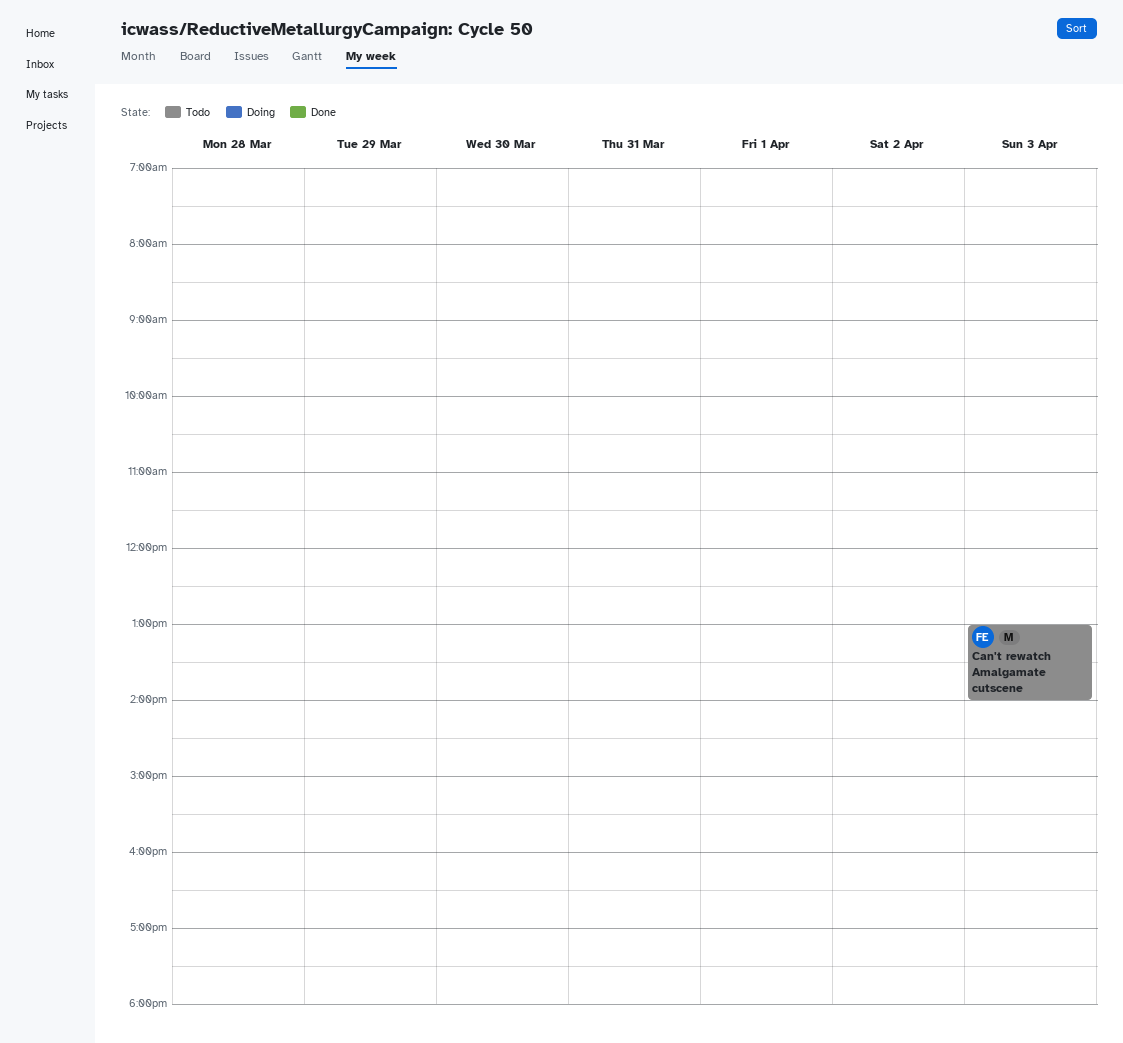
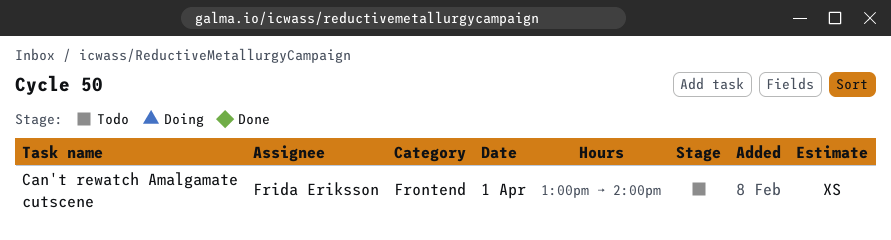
Can't rewatch Amalgamate cutscene, estimate: M -> XS
Can't rewatch Amalgamate cutscene, day: Apr 3 -> Apr 1

